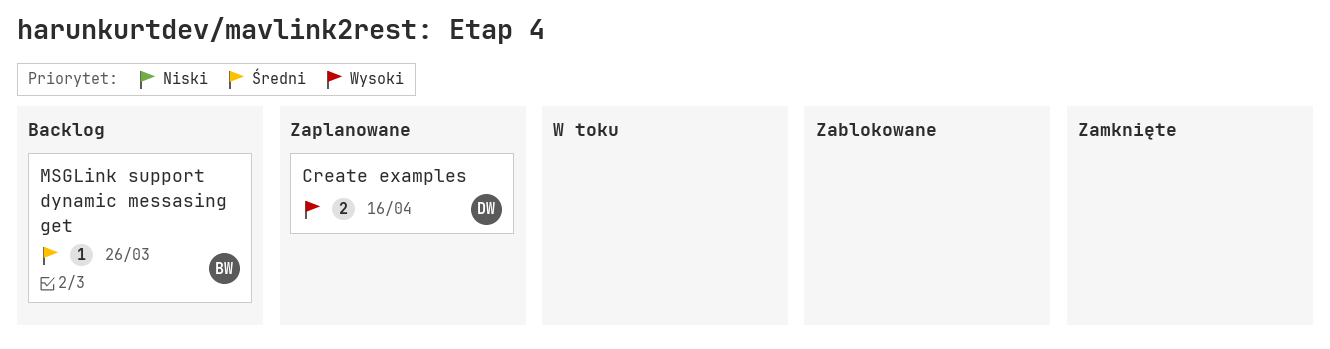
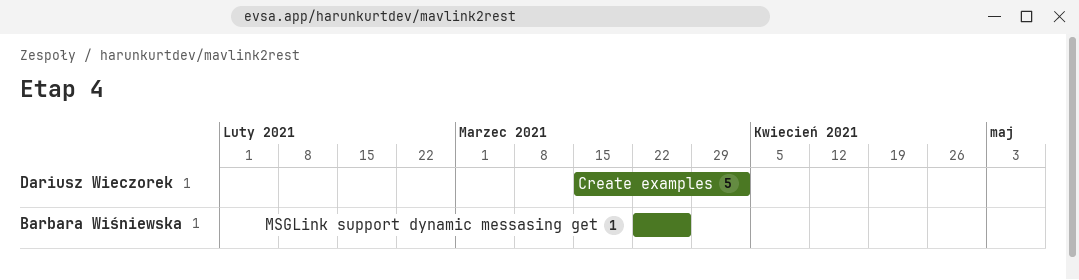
Create examples, estimate: 2 -> 5
Create examples, due: Apr 16 -> Apr 2

